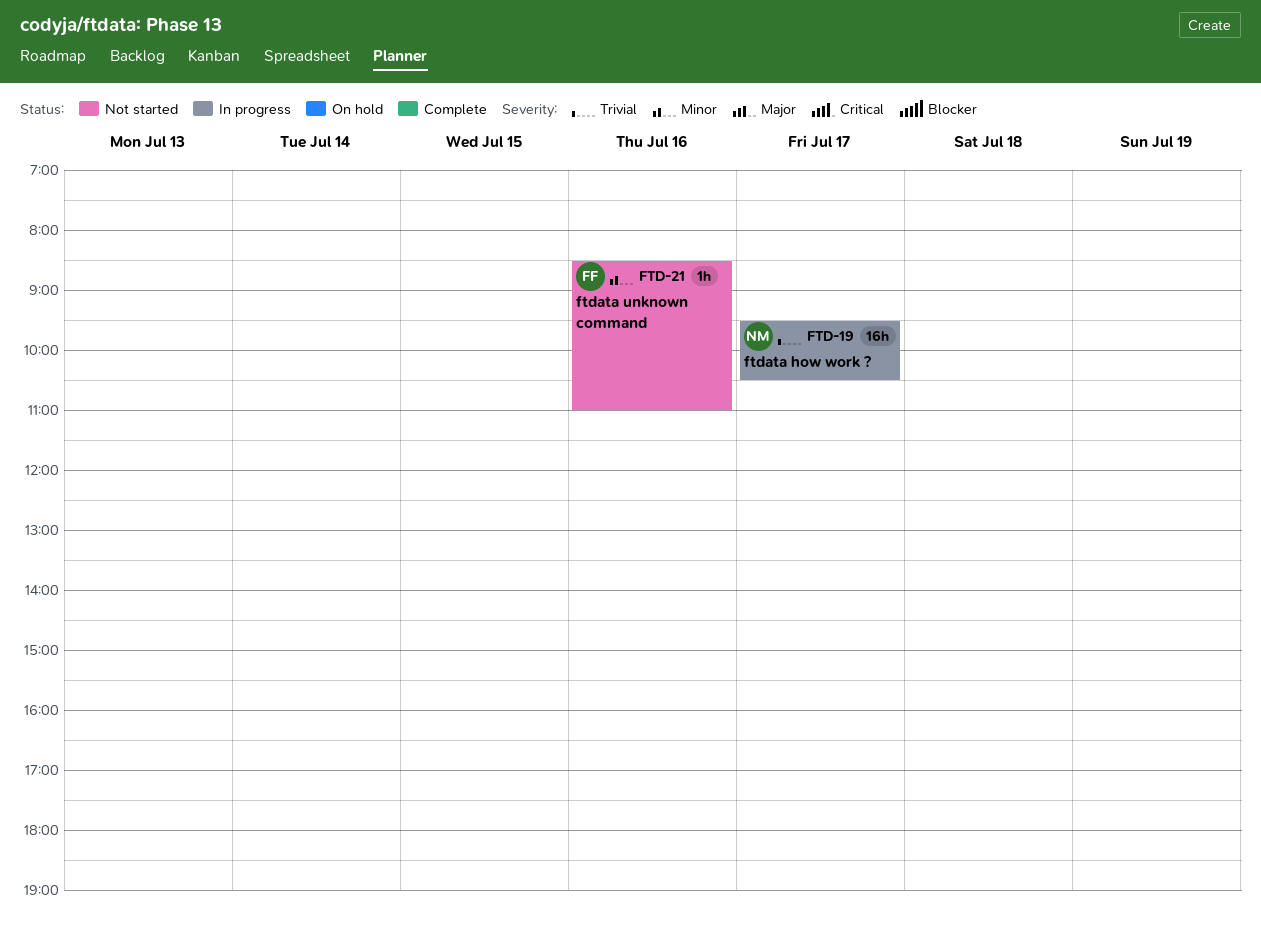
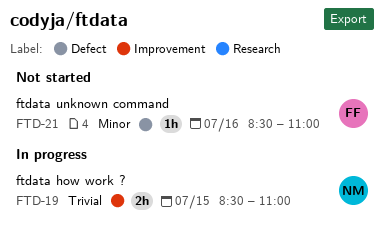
FTD-19, estimate: 16h -> 2h
FTD-19, day: Jul 17 -> Jul 15
FTD-19, begins: 09:30 -> 08:30
FTD-19, ends: 10:30 -> 11:00

